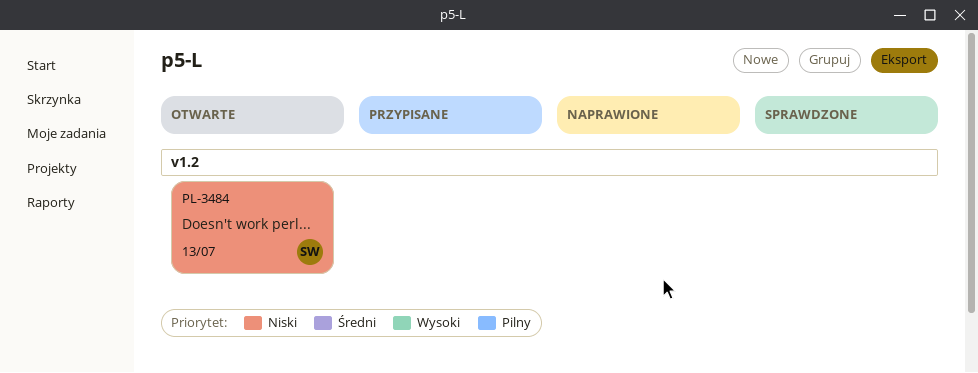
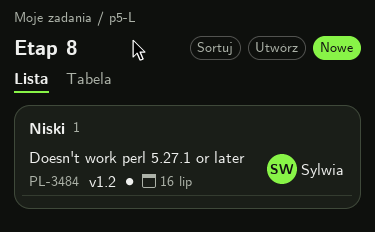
PL-3484, due: Jul 13 -> Jul 16

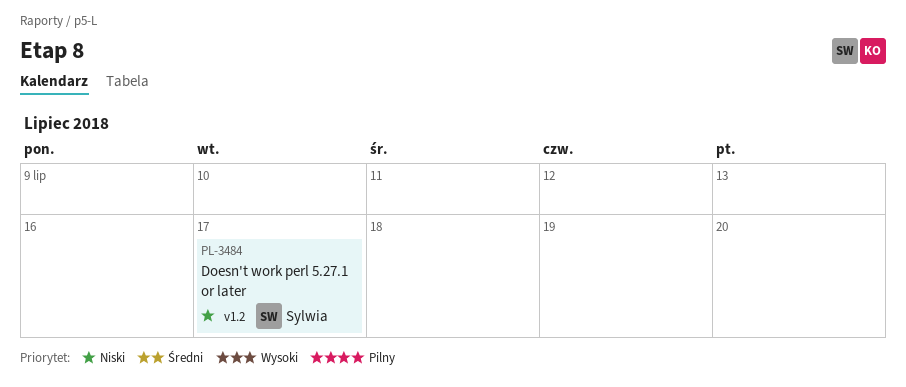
PL-3484, due: Jul 16 -> Jul 17

